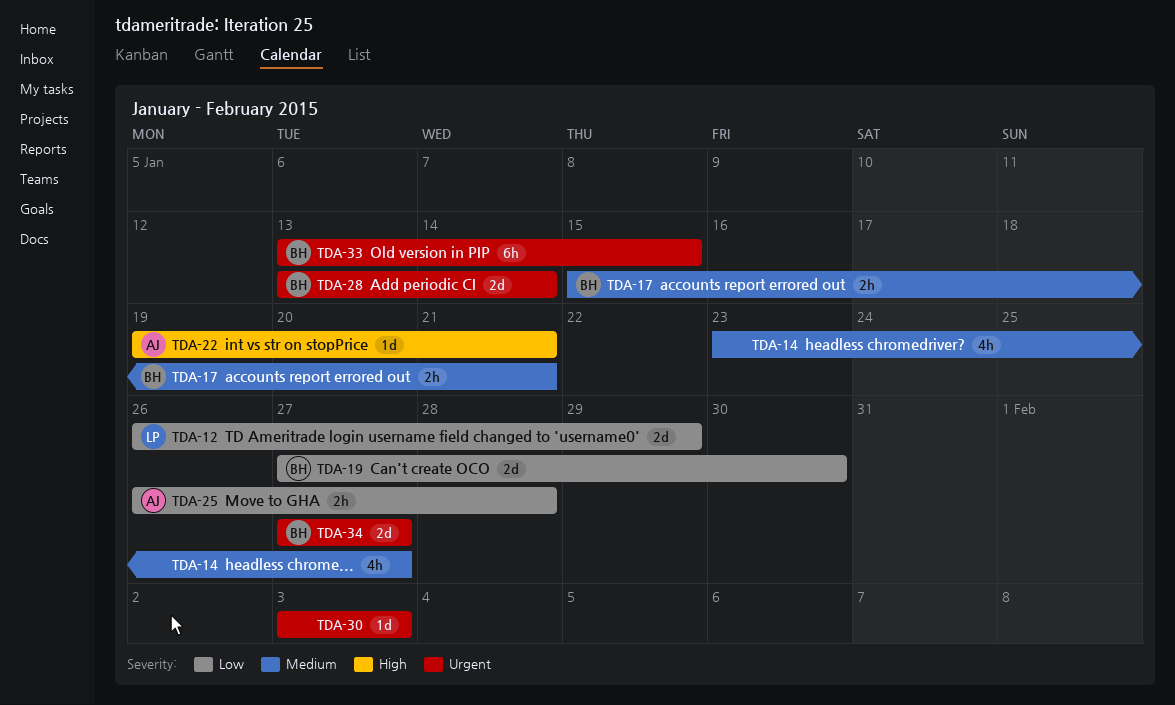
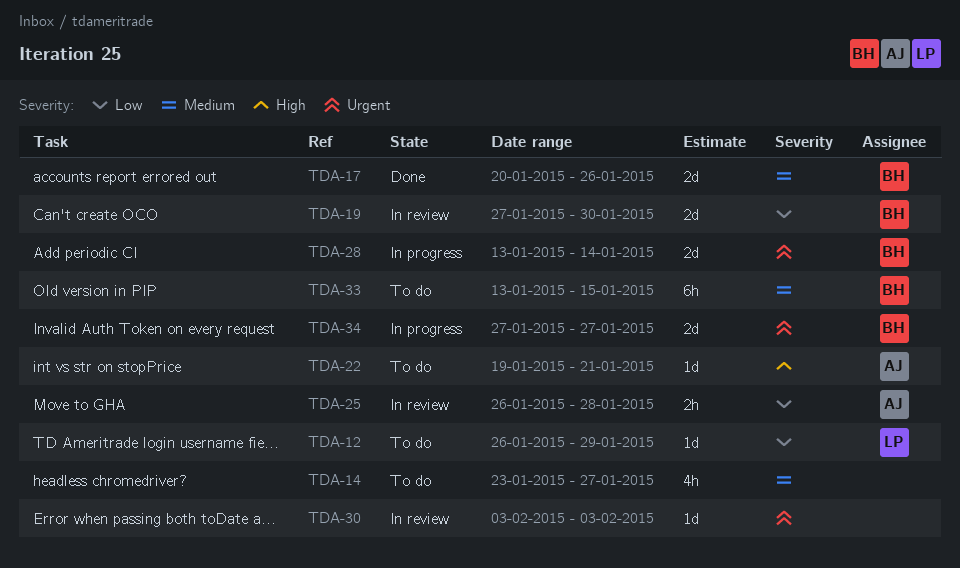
TDA-12, estimate: 2d -> 1d
TDA-17, estimate: 2h -> 2d
TDA-17, start: Jan 15 -> Jan 20
TDA-17, due: Jan 21 -> Jan 26
TDA-33, priority: Urgent -> Medium

